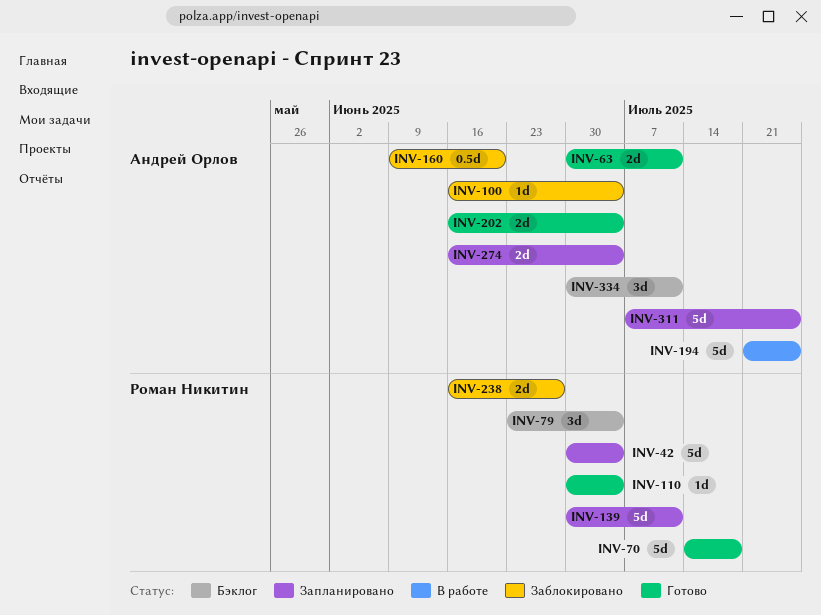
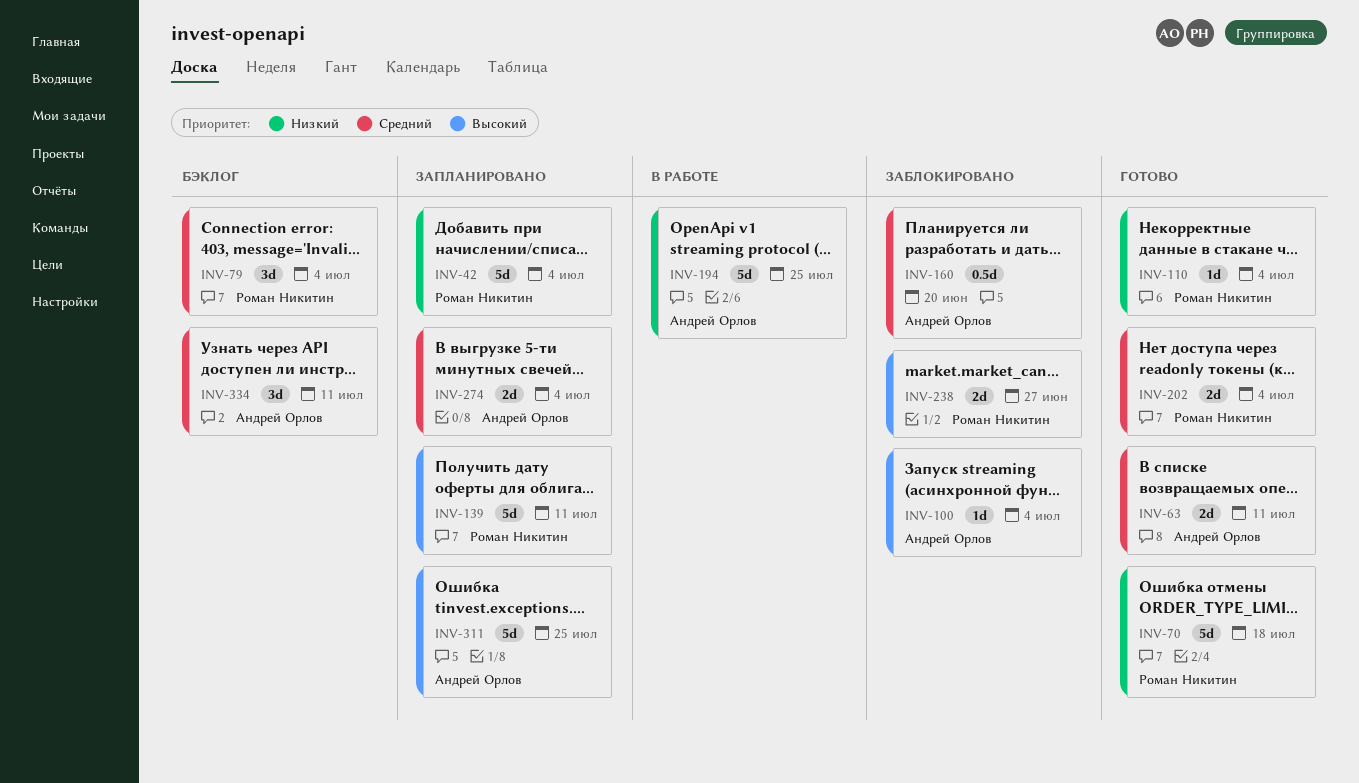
INV-202, owner: Андрей Орлов -> Роман Никитин

